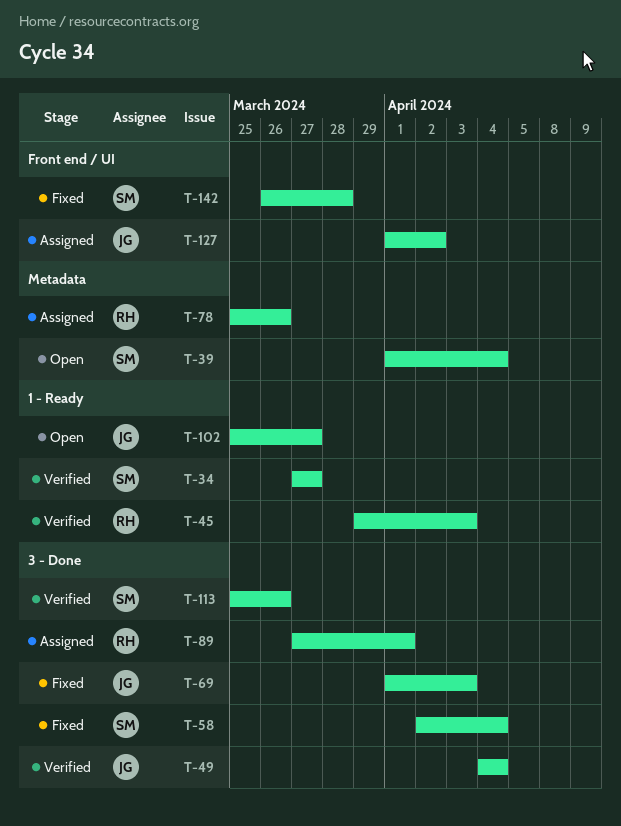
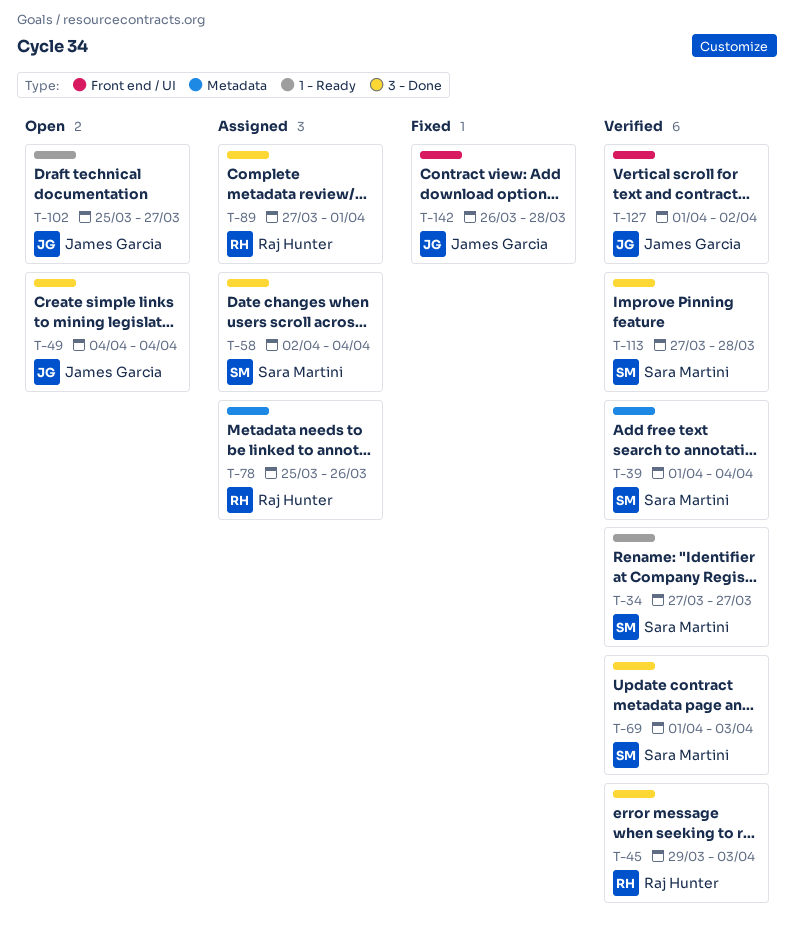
T-39, status: Open -> Verified
T-45, label: 1 - Ready -> 3 - Done
T-49, status: Verified -> Open
T-58, status: Fixed -> Assigned
T-69, status: Fixed -> Verified
T-69, owner: James Garcia -> Sara Martini
T-113, start: Mar 25 -> Mar 27
T-113, due: Mar 26 -> Mar 28
T-127, status: Assigned -> Verified
T-142, owner: Sara Martini -> James Garcia

